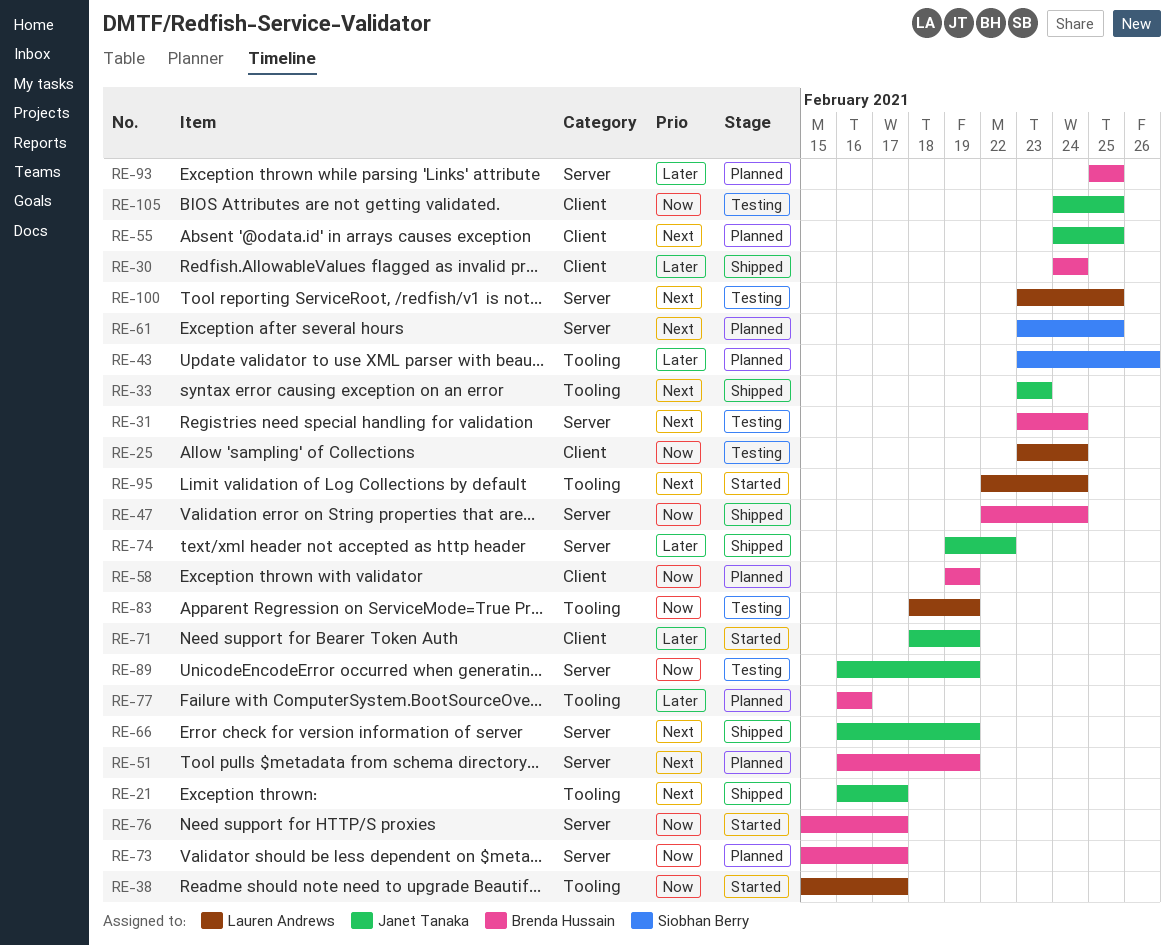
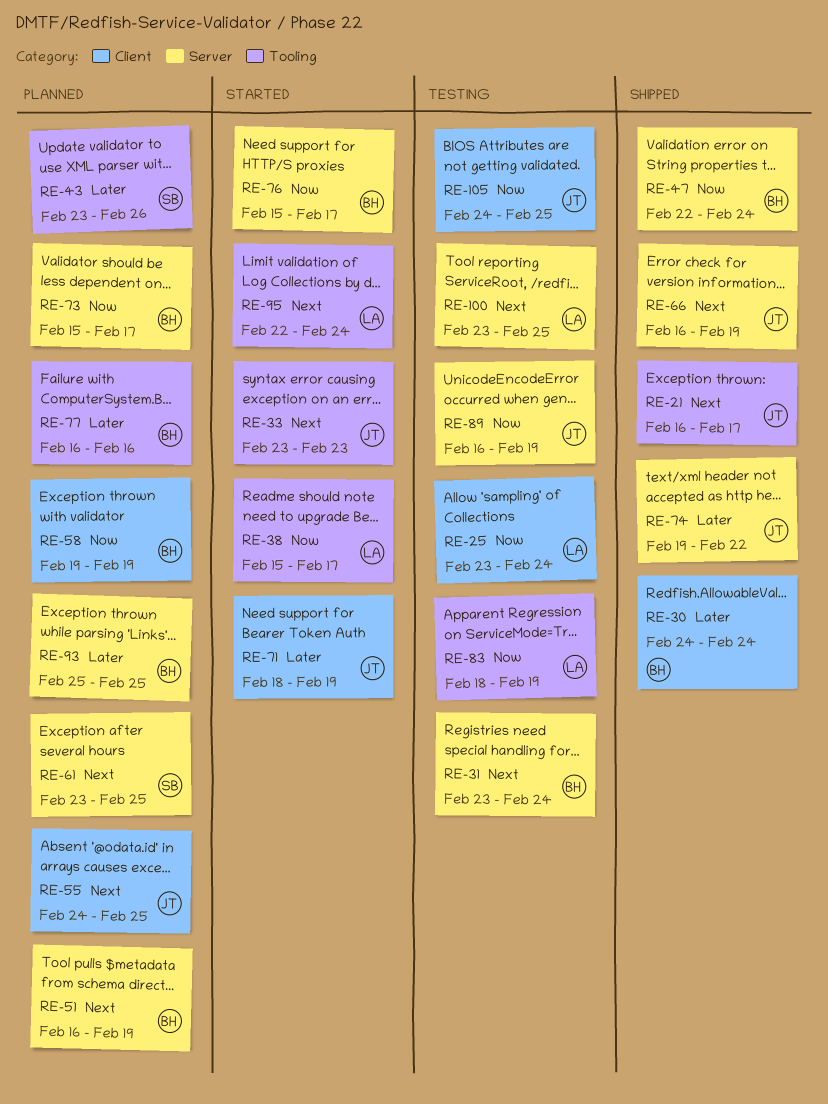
RE-33, status: Shipped -> Started

